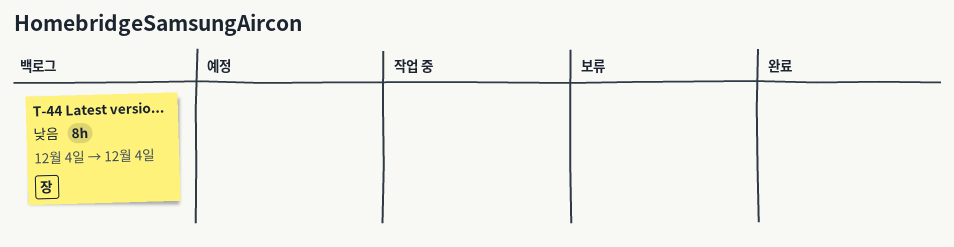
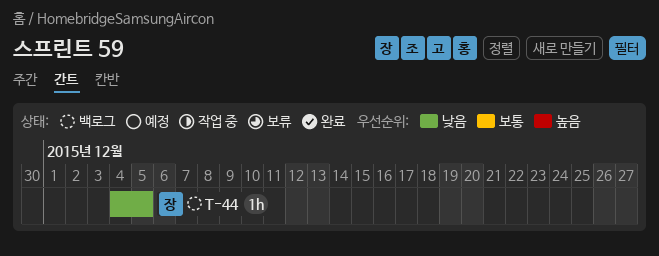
T-44, estimate: 8h -> 1h
T-44, due: Dec 4 -> Dec 5

